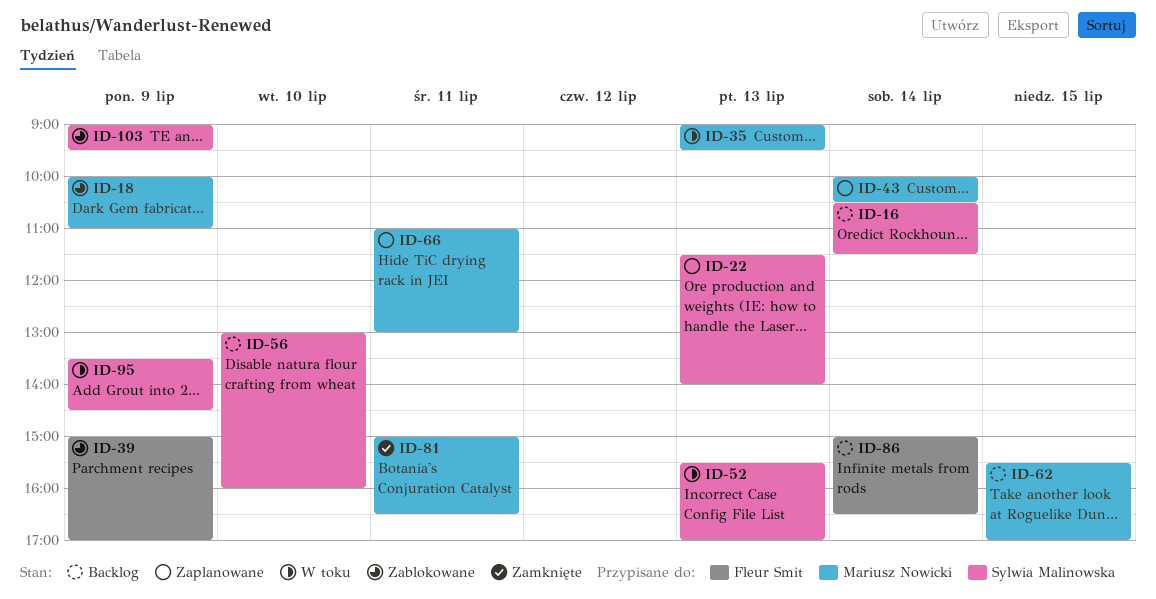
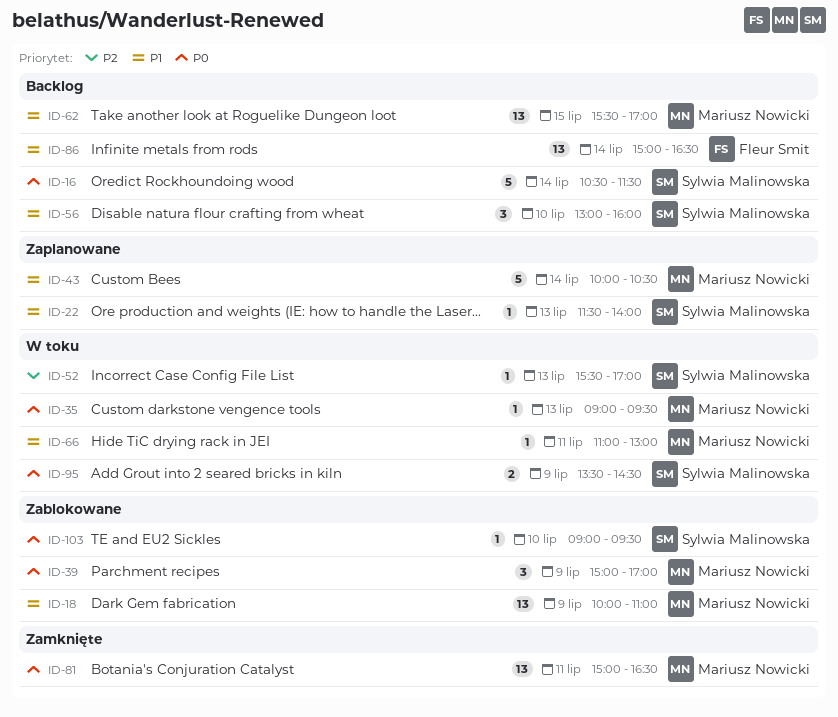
ID-39, owner: Fleur Smit -> Mariusz Nowicki
ID-66, status: Zaplanowane -> W toku
ID-103, day: Jul 9 -> Jul 10

